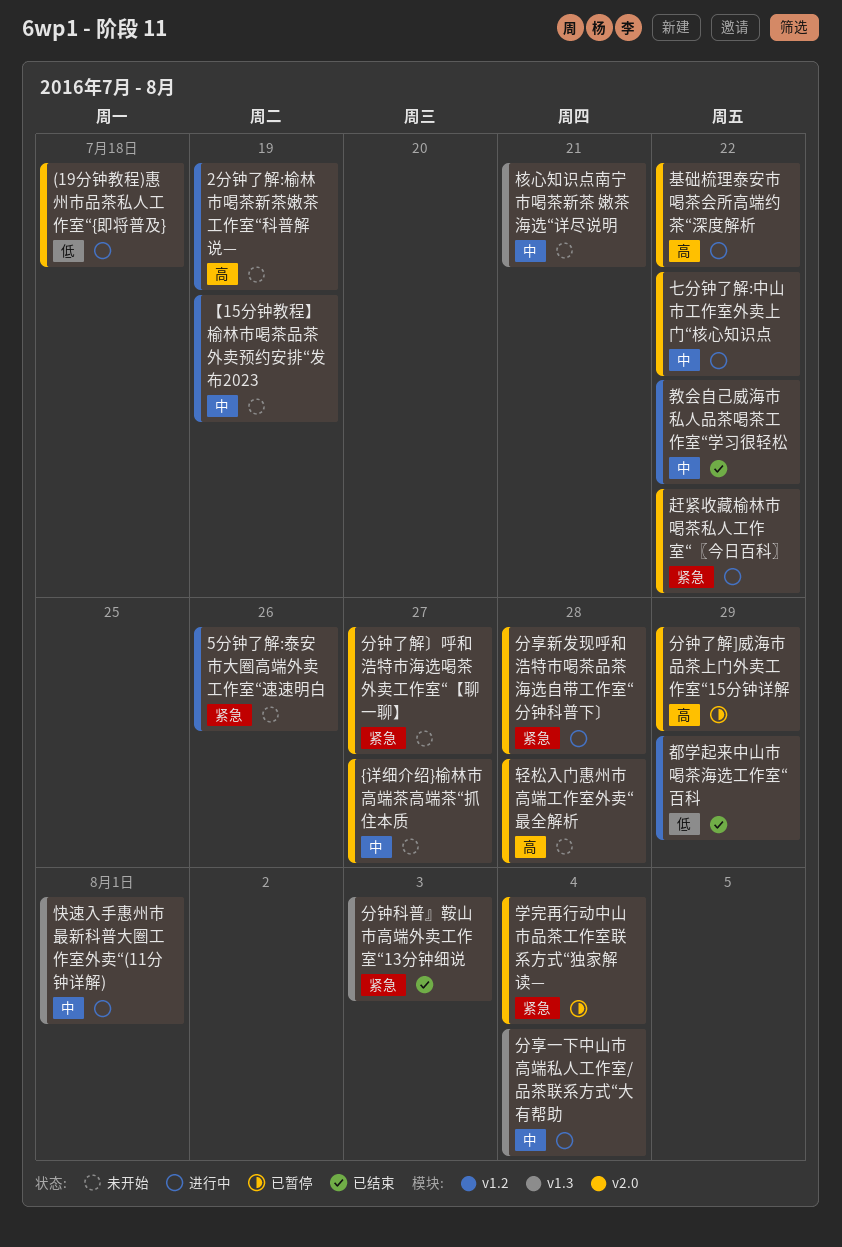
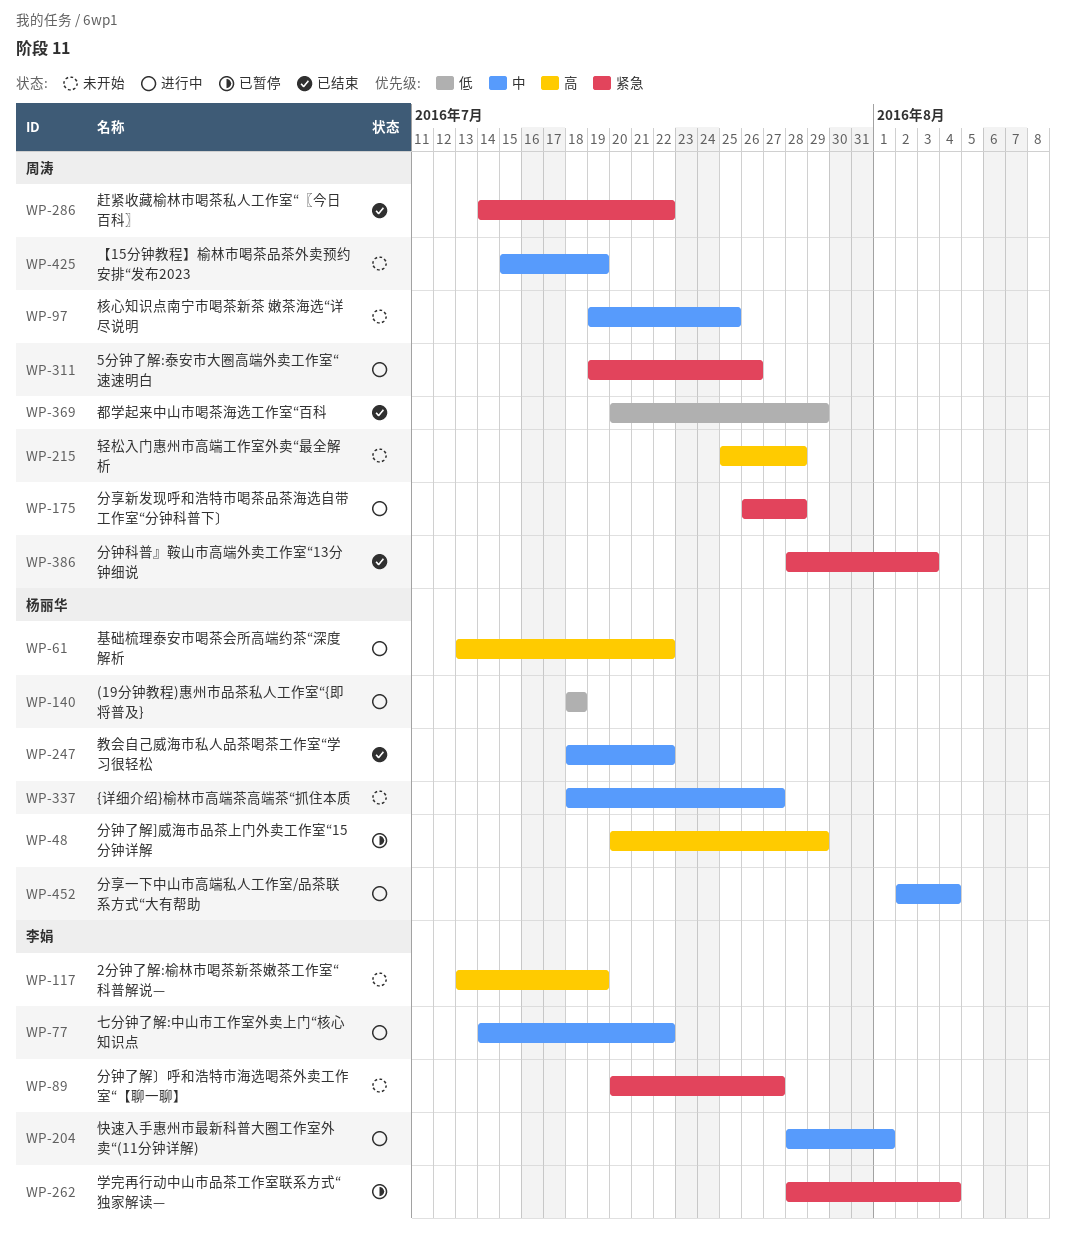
5分钟了解:泰安市大圈高端外卖工作室“速速明白, status: 未开始 -> 进行中
核心知识点南宁市喝茶新茶 嫩茶海选“详尽说明, due: Jul 21 -> Jul 25
赶紧收藏榆林市喝茶私人工作室“〖今日百科〗, status: 进行中 -> 已结束

